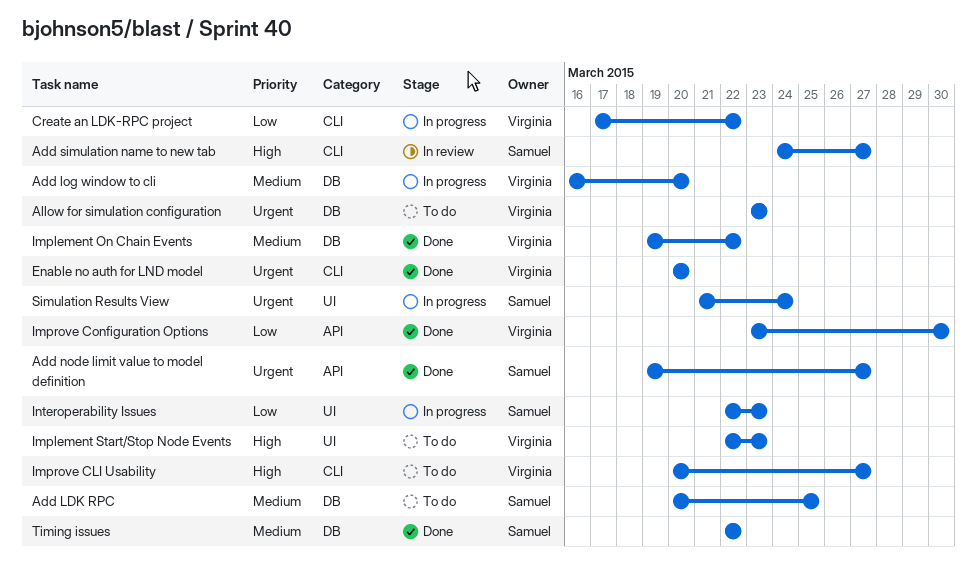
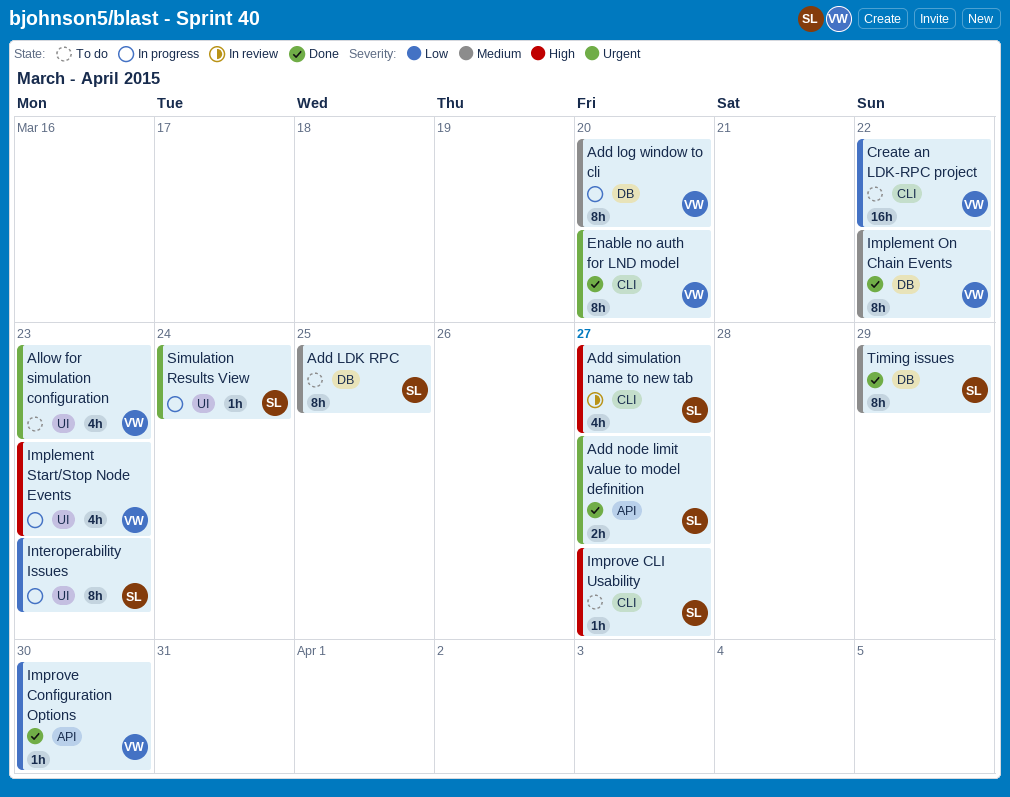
Allow for simulation configuration, label: DB -> UI
Create an LDK-RPC project, status: In progress -> To do
Implement Start/Stop Node Events, status: To do -> In progress
Improve CLI Usability, owner: Virginia -> Samuel
Timing issues, due: Mar 22 -> Mar 29

